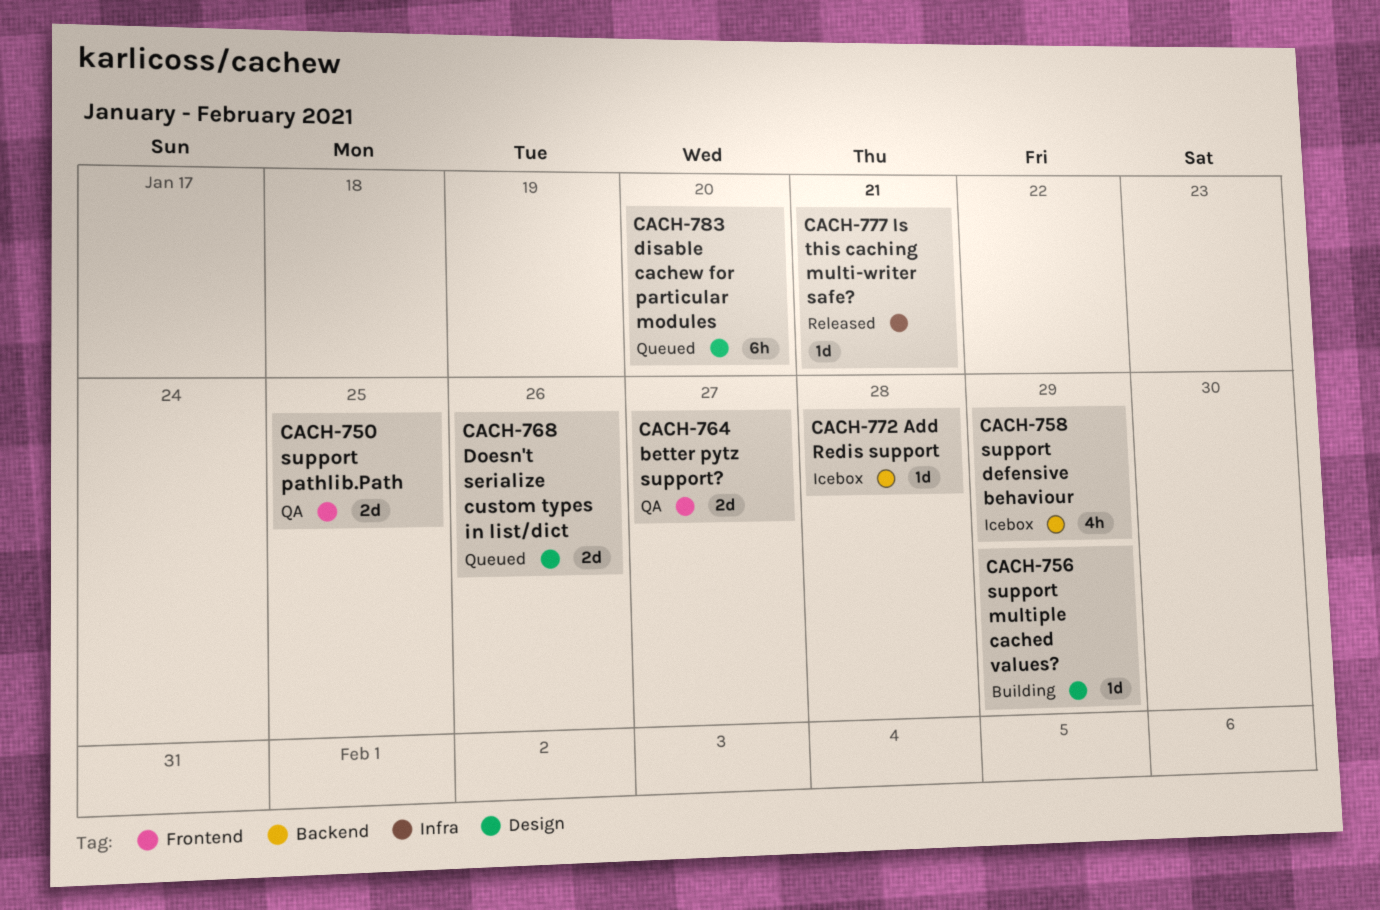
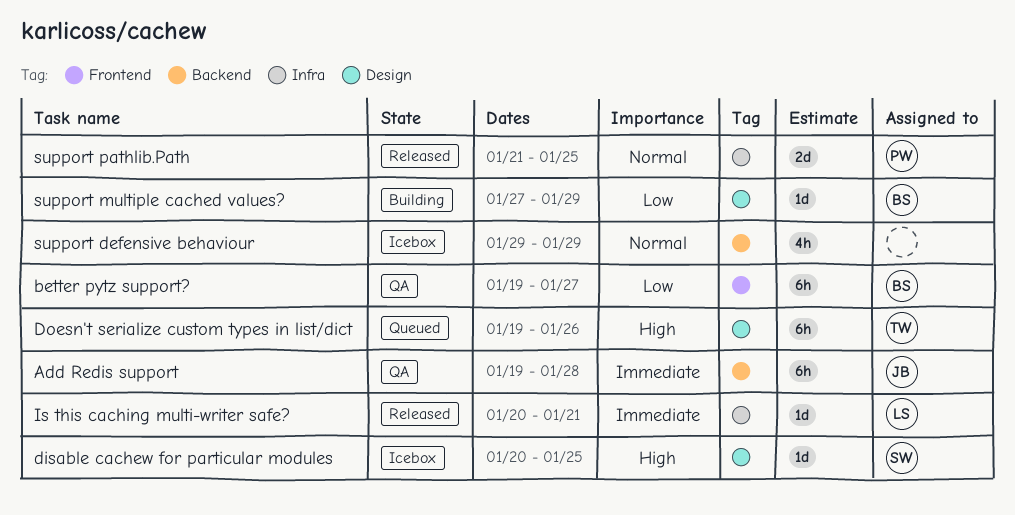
Add Redis support, status: Icebox -> QA
Add Redis support, estimate: 1d -> 6h
better pytz support?, estimate: 2d -> 6h
disable cachew for particular modules, status: Queued -> Icebox
disable cachew for particular modules, estimate: 6h -> 1d
disable cachew for particular modules, due: Jan 20 -> Jan 25
Doesn't serialize custom types in list/dict, estimate: 2d -> 6h
support pathlib.Path, status: QA -> Released
support pathlib.Path, label: Frontend -> Infra

